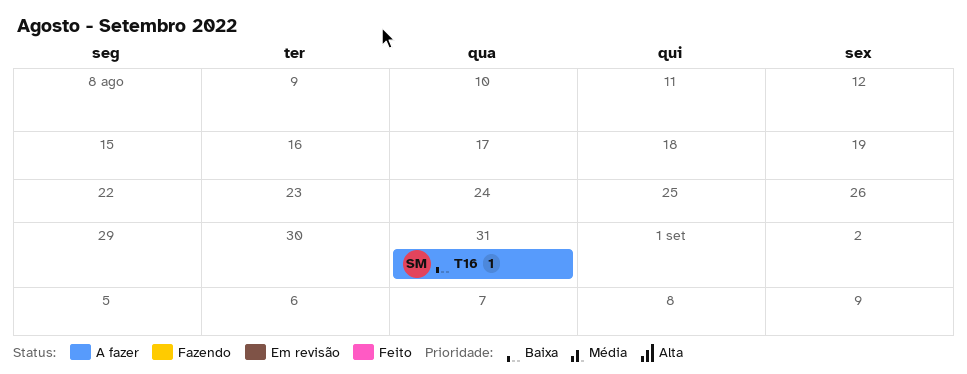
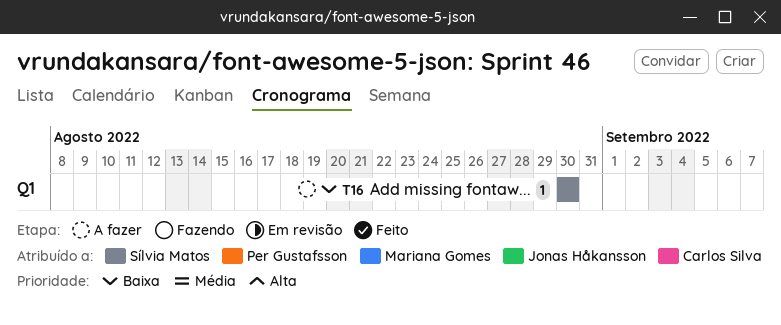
T16, start: Aug 31 -> Aug 30
T16, due: Aug 31 -> Aug 30

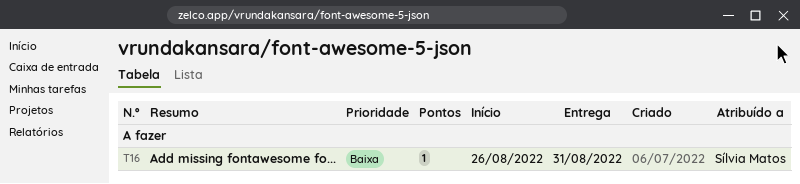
T16, start: Aug 30 -> Aug 26
T16, due: Aug 30 -> Aug 31

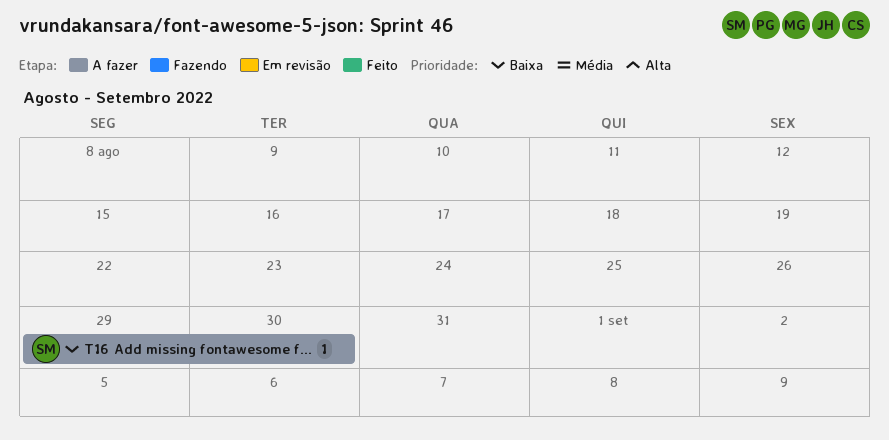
T16, start: Aug 26 -> Aug 29
T16, due: Aug 31 -> Aug 30

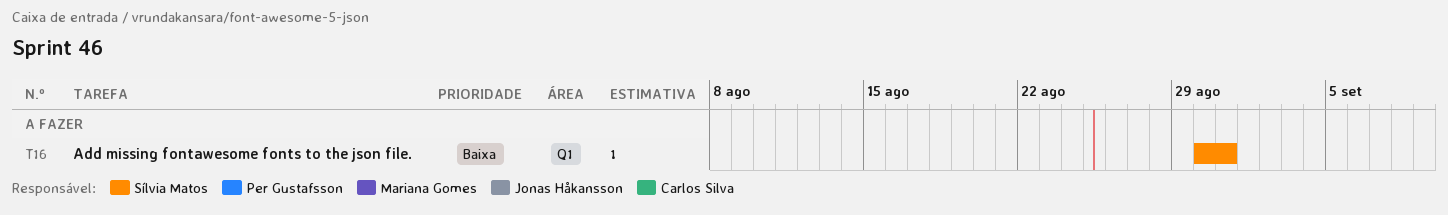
T16, start: Aug 29 -> Aug 30
T16, due: Aug 30 -> Aug 31

